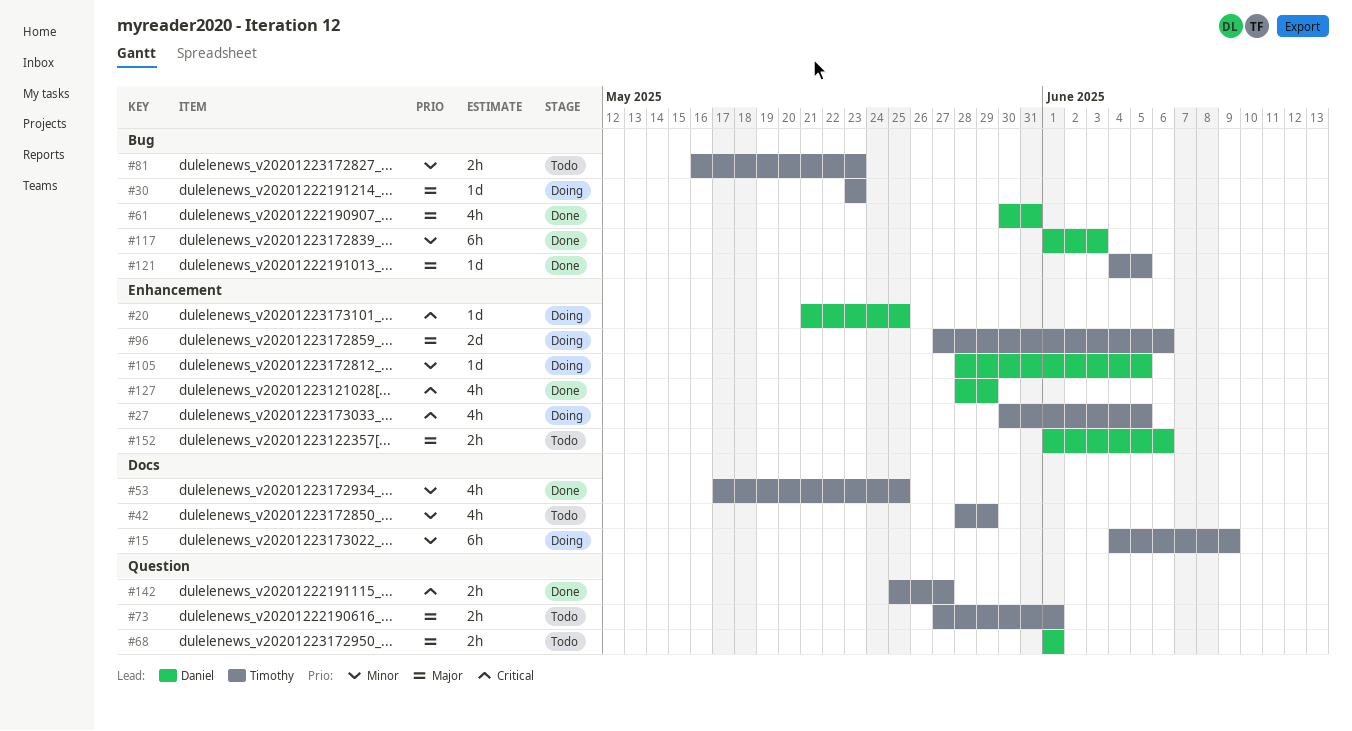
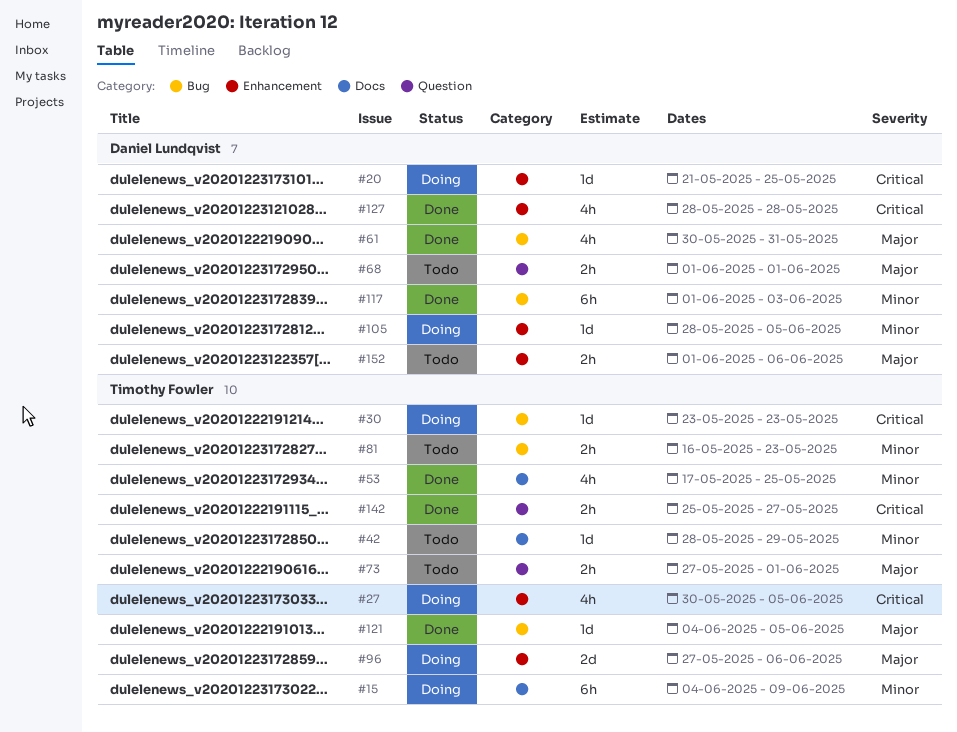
#30, priority: Major -> Critical
#42, estimate: 4h -> 1d
#127, due: May 29 -> May 28

